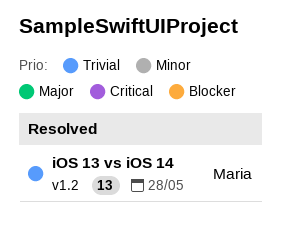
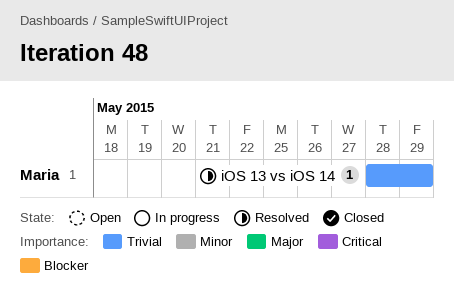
iOS 13 vs iOS 14, estimate: 13 -> 1
iOS 13 vs iOS 14, due: May 28 -> May 29

